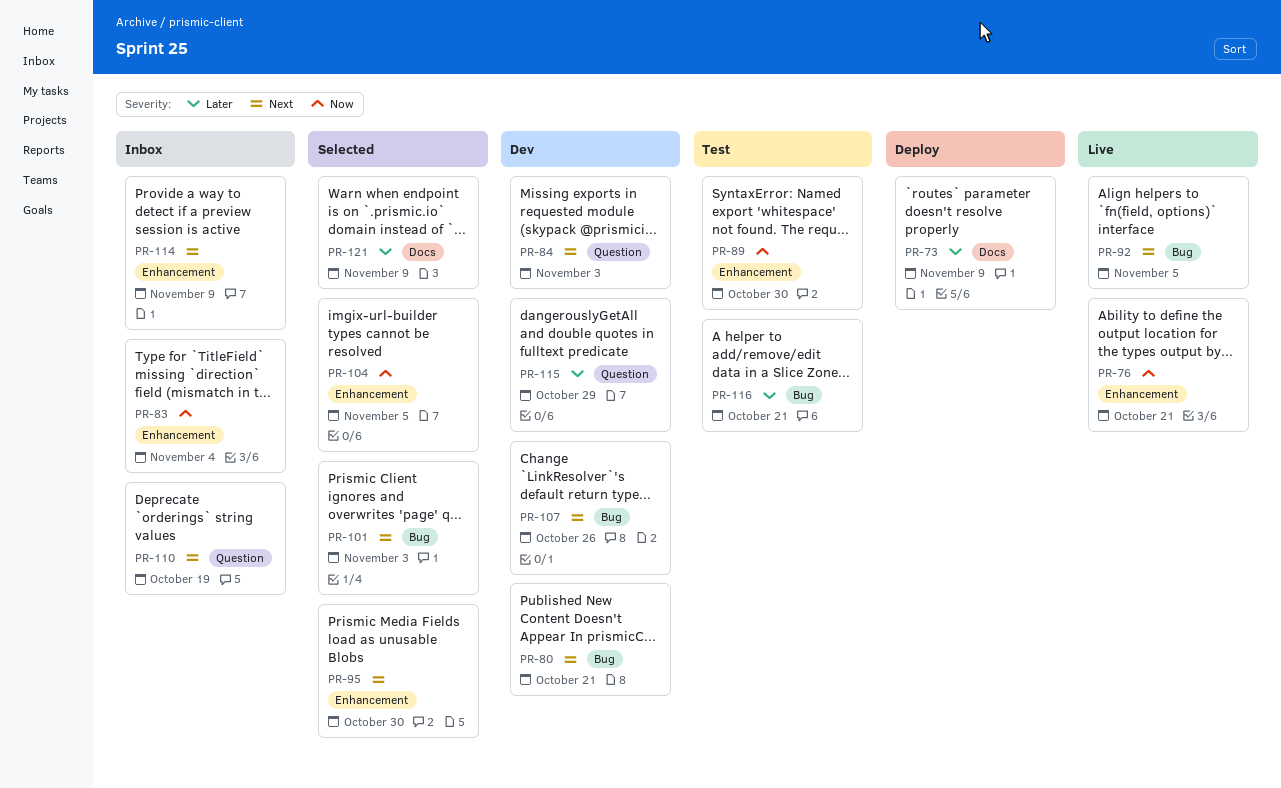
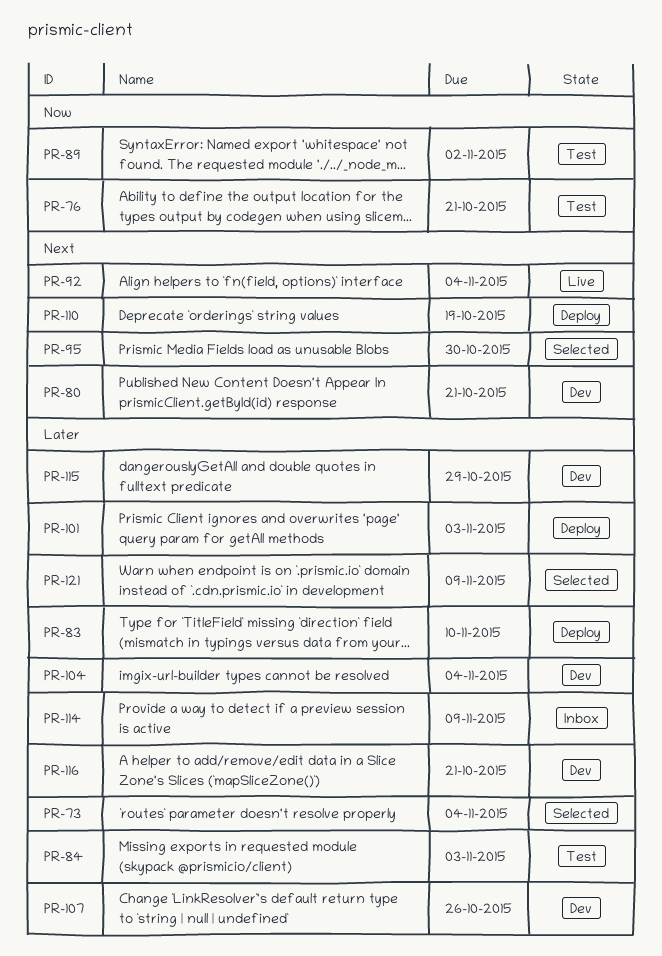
PR-73, status: Deploy -> Selected
PR-73, due: Nov 9 -> Nov 4
PR-76, status: Live -> Test
PR-83, status: Inbox -> Deploy
PR-83, priority: Now -> Later
PR-83, due: Nov 4 -> Nov 10
PR-84, status: Dev -> Test
PR-84, priority: Next -> Later
PR-89, due: Oct 30 -> Nov 2
PR-92, due: Nov 5 -> Nov 4
PR-101, status: Selected -> Deploy
PR-101, priority: Next -> Later
PR-104, status: Selected -> Dev
PR-104, priority: Now -> Later
PR-104, due: Nov 5 -> Nov 4
PR-107, priority: Next -> Later
PR-110, status: Inbox -> Deploy
PR-114, priority: Next -> Later
PR-116, status: Test -> Dev

